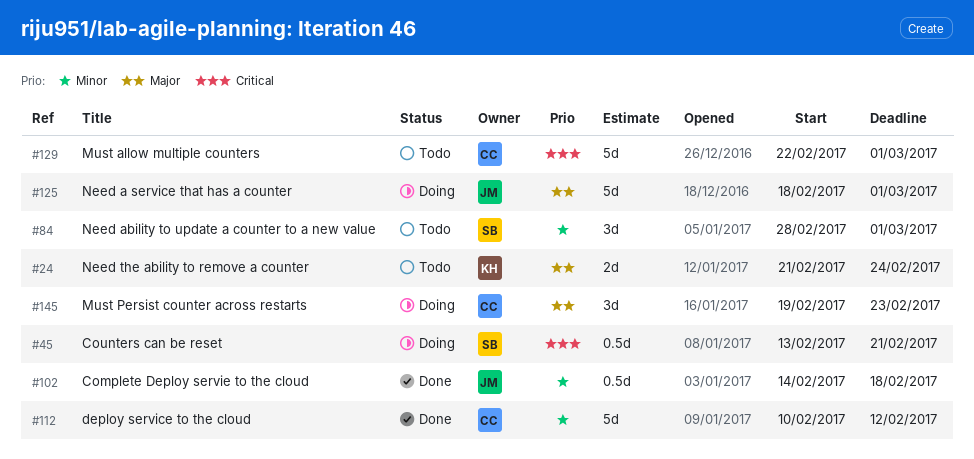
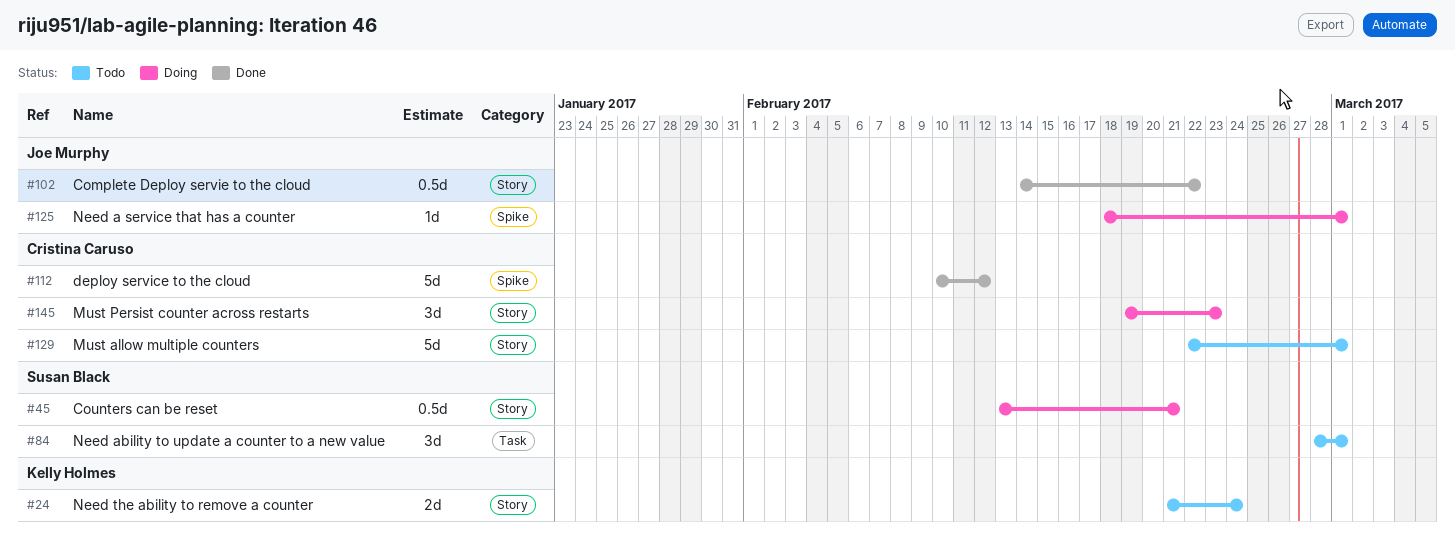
#102, due: Feb 18 -> Feb 22
#125, estimate: 5d -> 1d

